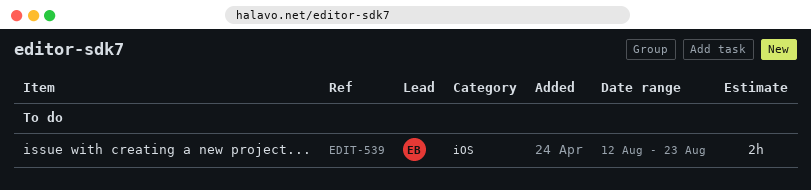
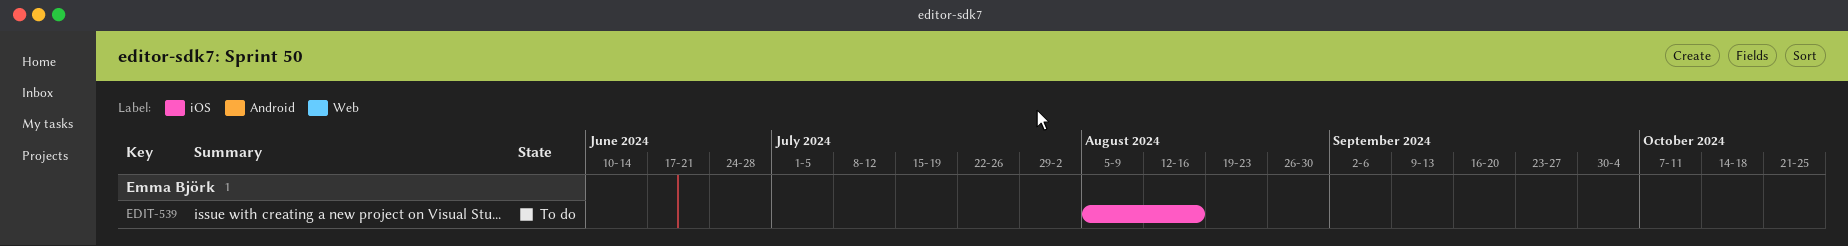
EDIT-539, start: Aug 12 -> Aug 5
EDIT-539, due: Aug 23 -> Aug 16

